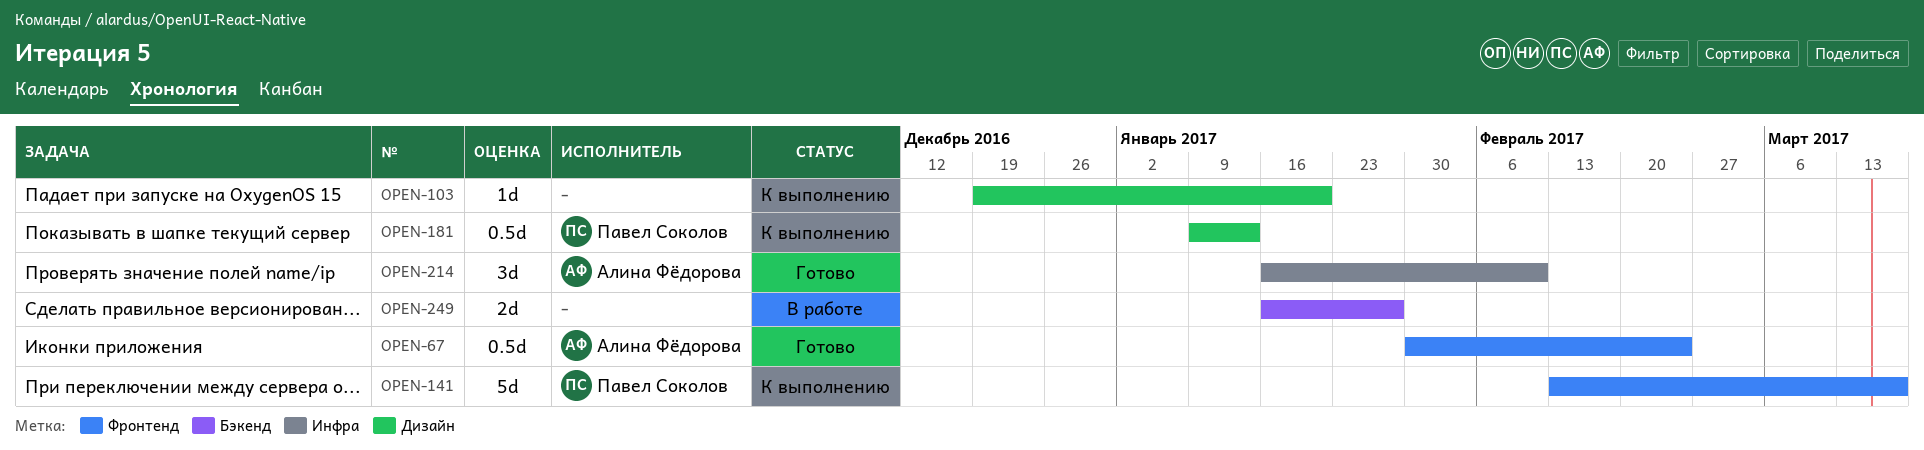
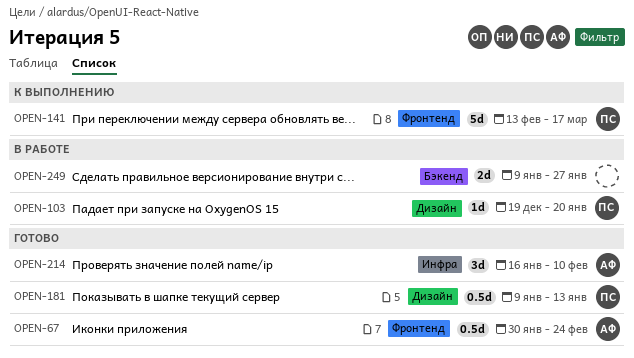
OPEN-103, status: К выполнению -> В работе
OPEN-103, owner: none -> Павел Соколов
OPEN-181, status: К выполнению -> Готово
OPEN-249, start: Jan 16 -> Jan 9

